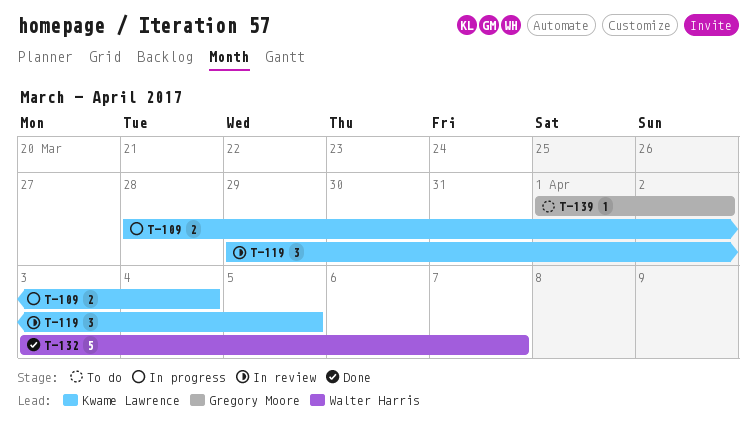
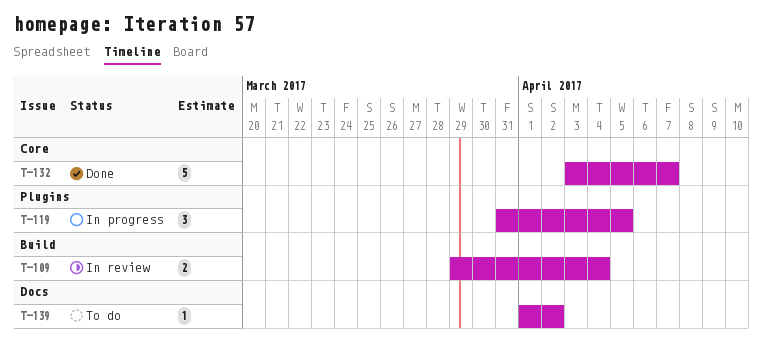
T-109, status: In progress -> In review
T-109, start: Mar 28 -> Mar 29
T-119, status: In review -> In progress
T-119, start: Mar 29 -> Mar 31

